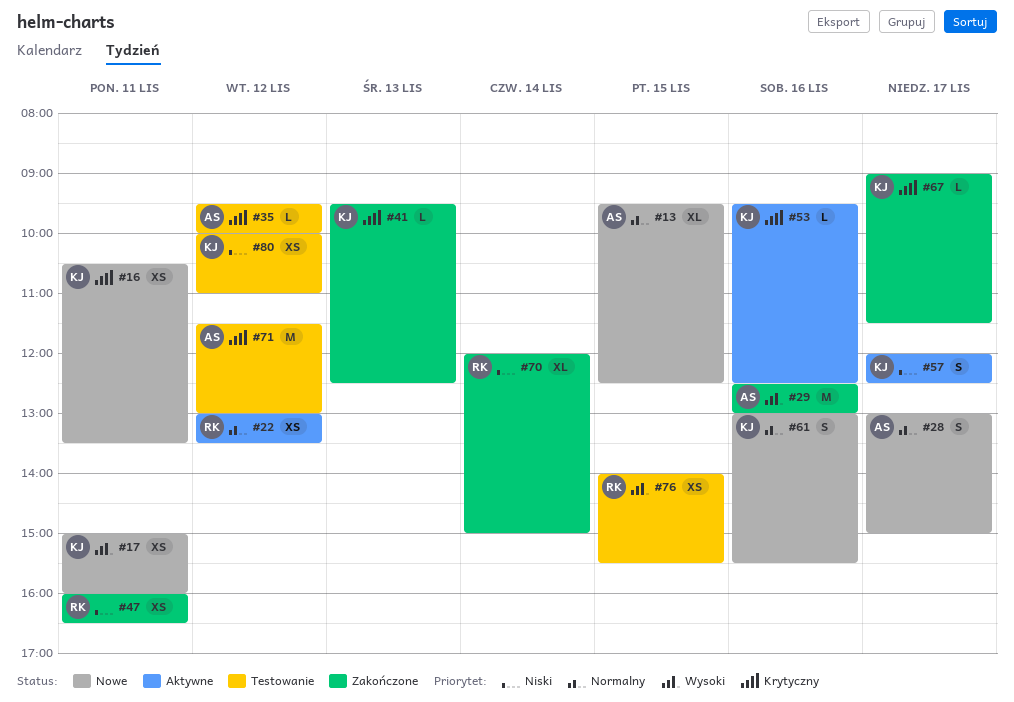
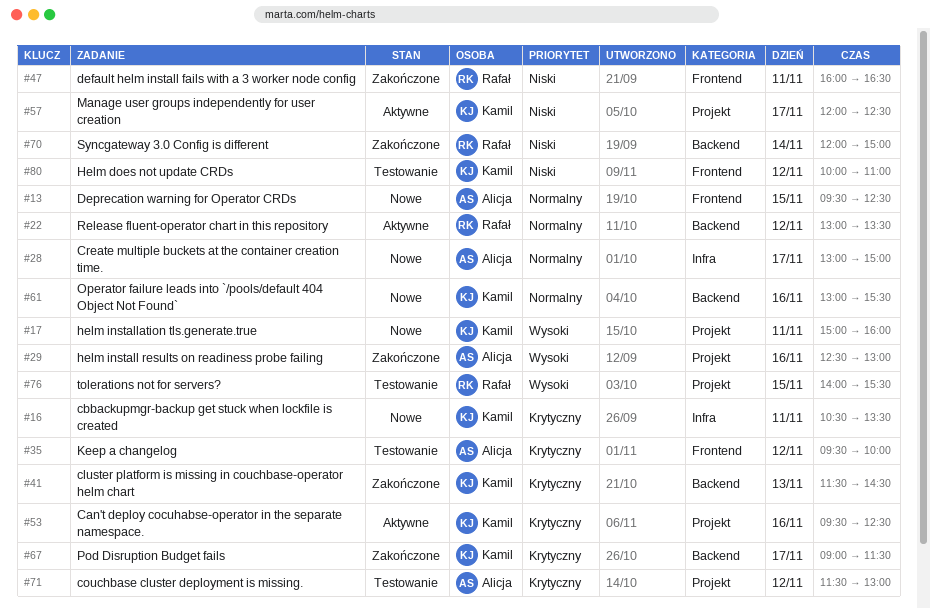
#41, begins: 09:30 -> 11:30
#41, ends: 12:30 -> 14:30

